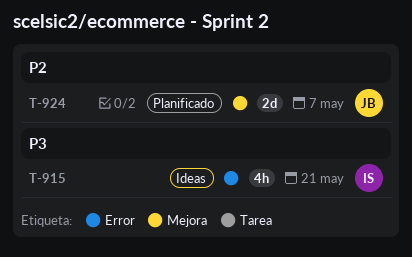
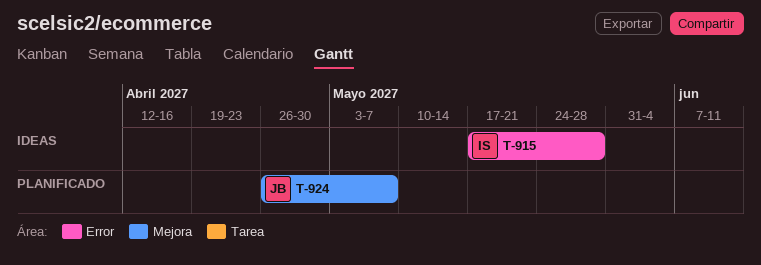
T-915, due: May 21 -> May 28

